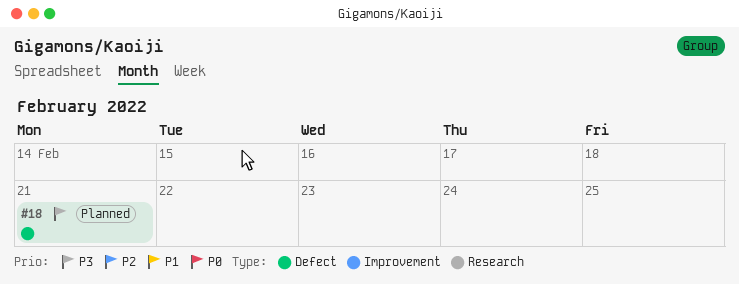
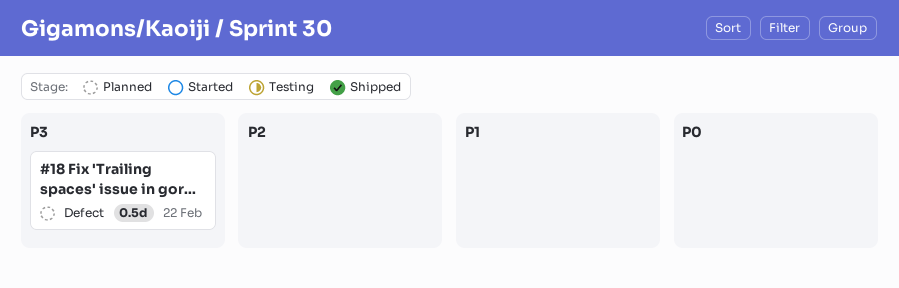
#18, due: Feb 21 -> Feb 22

